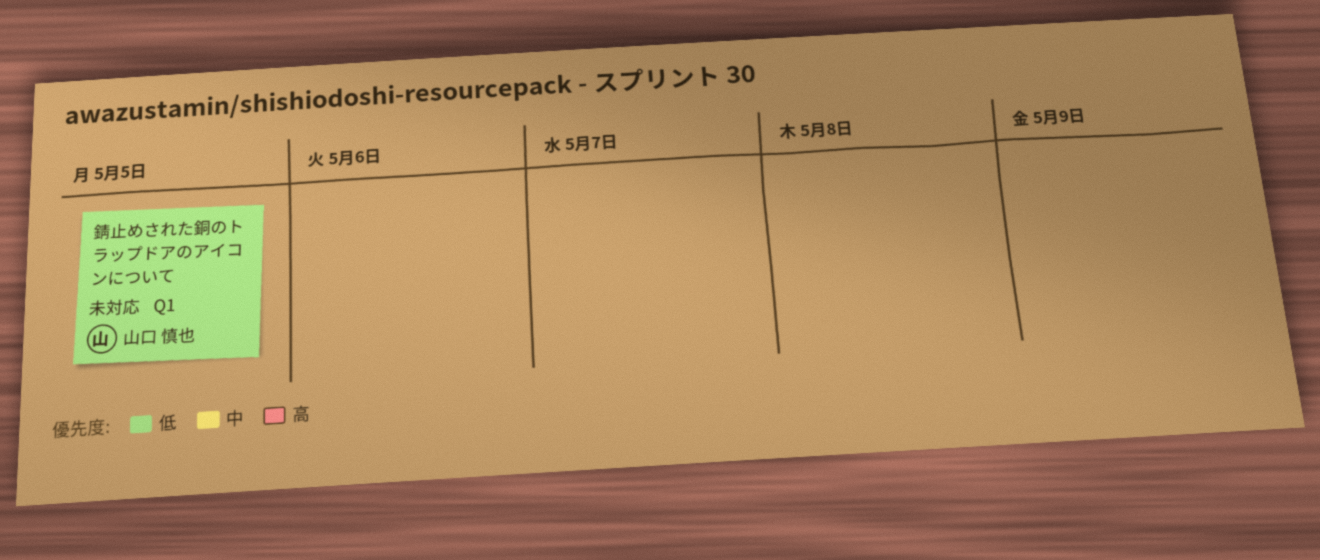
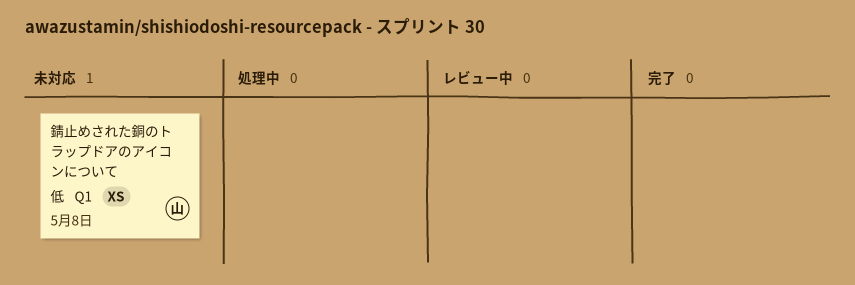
錆止めされた銅のトラップドアのアイコンについて, due: May 5 -> May 8

